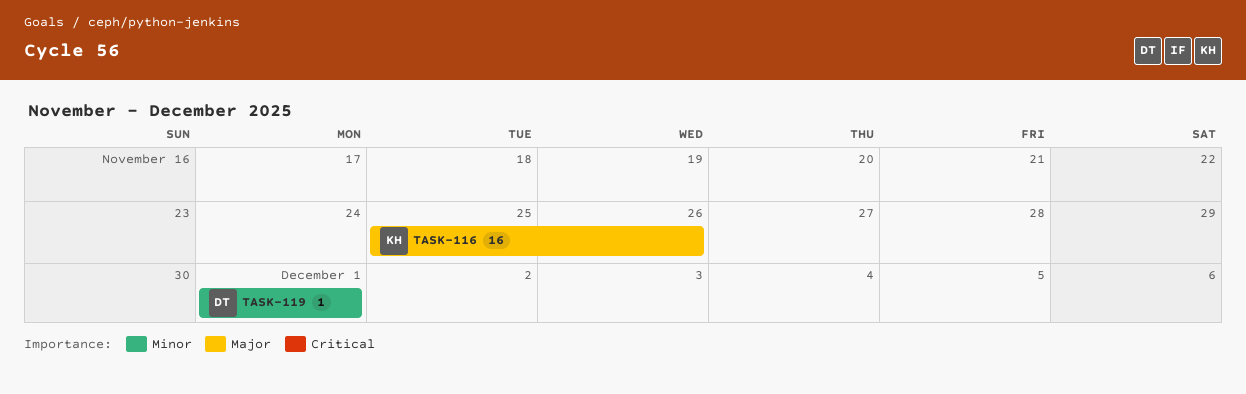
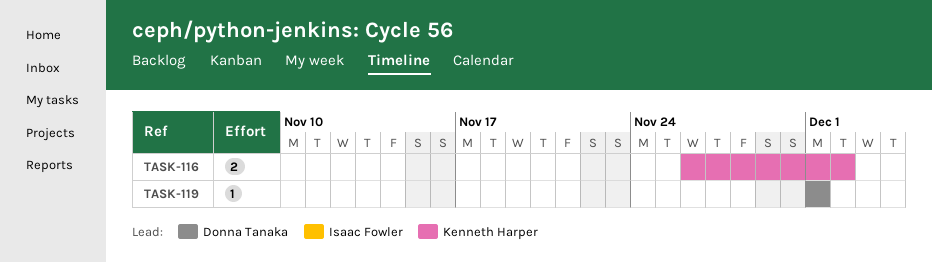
TASK-116, estimate: 16 -> 2
TASK-116, start: Nov 25 -> Nov 26
TASK-116, due: Nov 26 -> Dec 2

